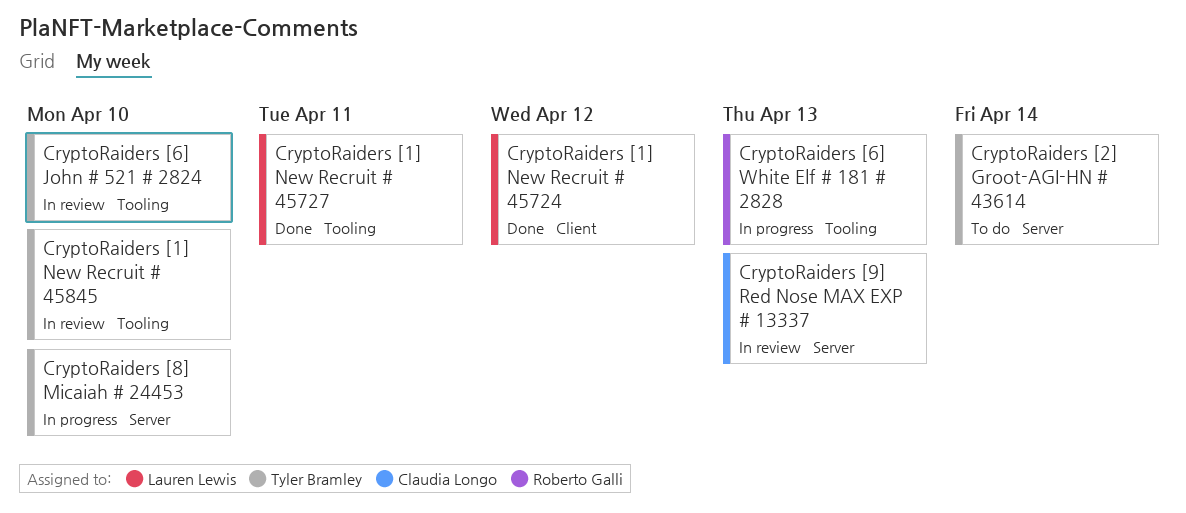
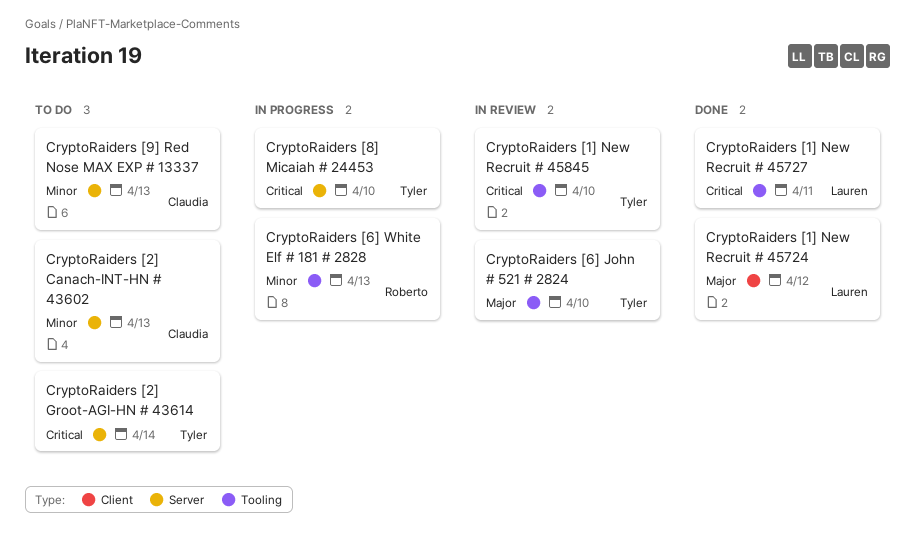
CryptoRaiders [2] Canach-INT-HN # 43602: none -> present
CryptoRaiders [9] Red Nose MAX EXP # 13337, status: In review -> To do

